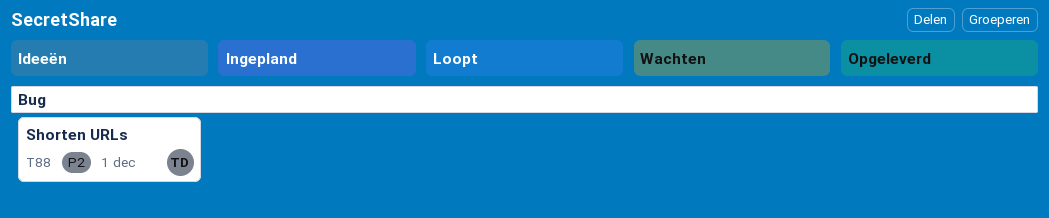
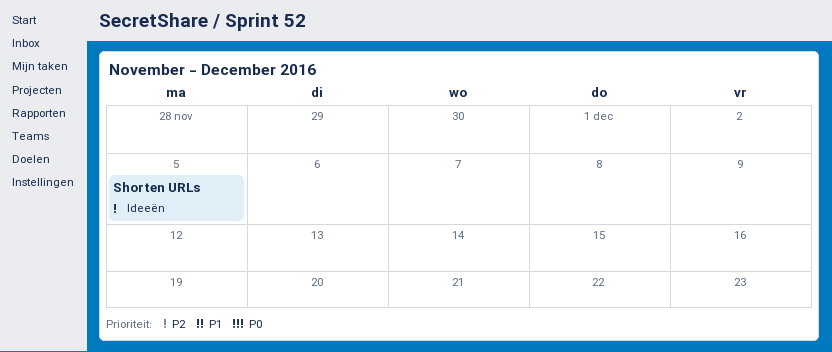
Shorten URLs, due: Dec 1 -> Dec 5

